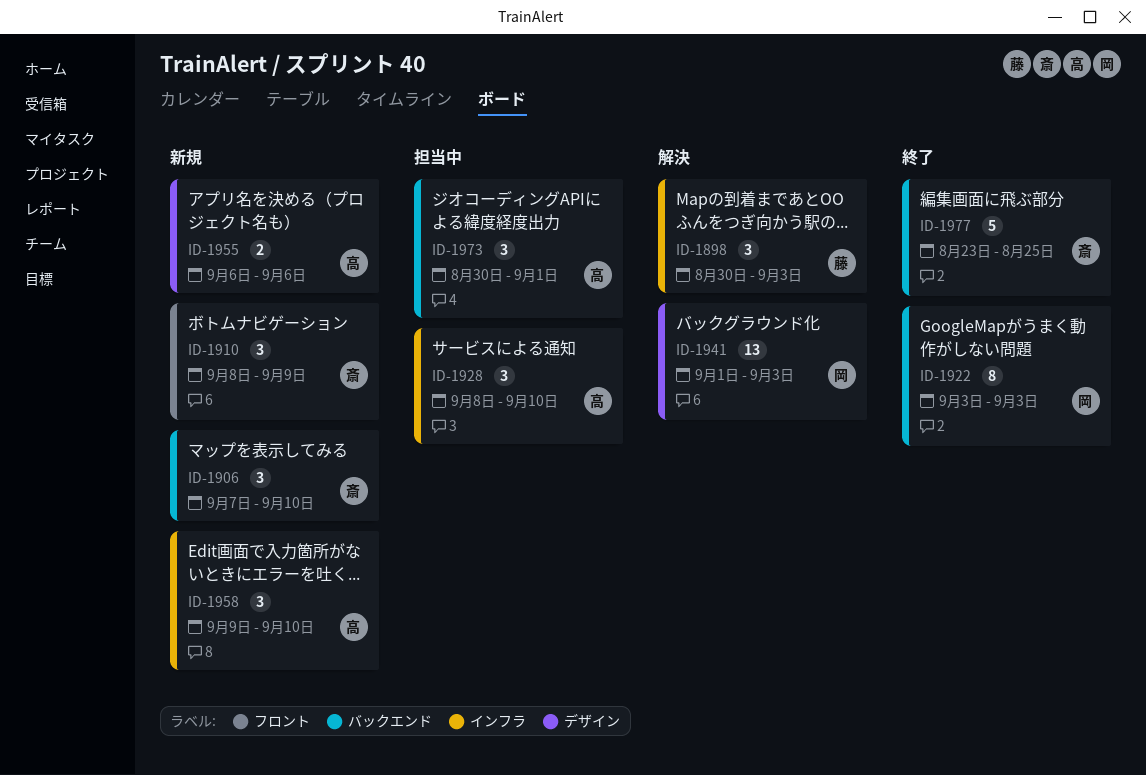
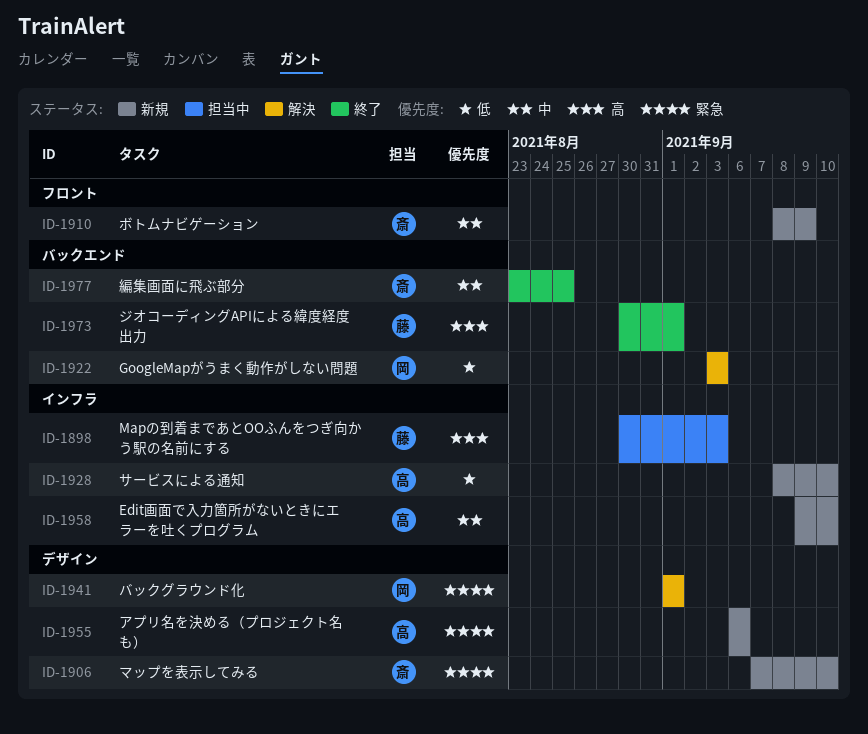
ID-1898, status: 解決 -> 担当中
ID-1906, label: バックエンド -> デザイン
ID-1922, status: 終了 -> 解決
ID-1928, status: 担当中 -> 新規
ID-1941, due: Sep 3 -> Sep 1
ID-1973, status: 担当中 -> 終了
ID-1973, owner: 高 -> 藤

